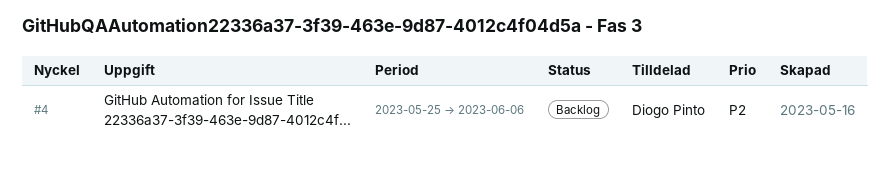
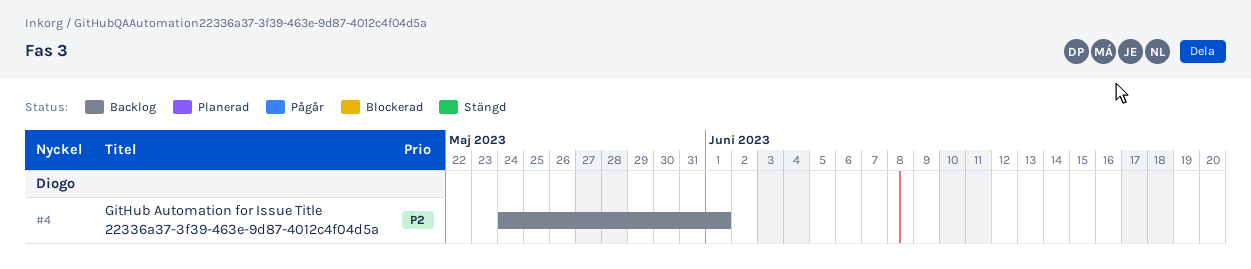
#4, start: May 25 -> May 24
#4, due: Jun 6 -> Jun 1

